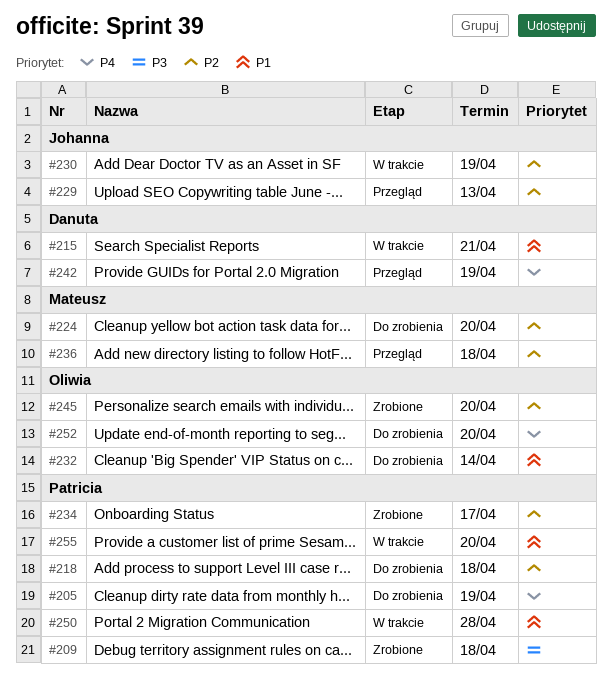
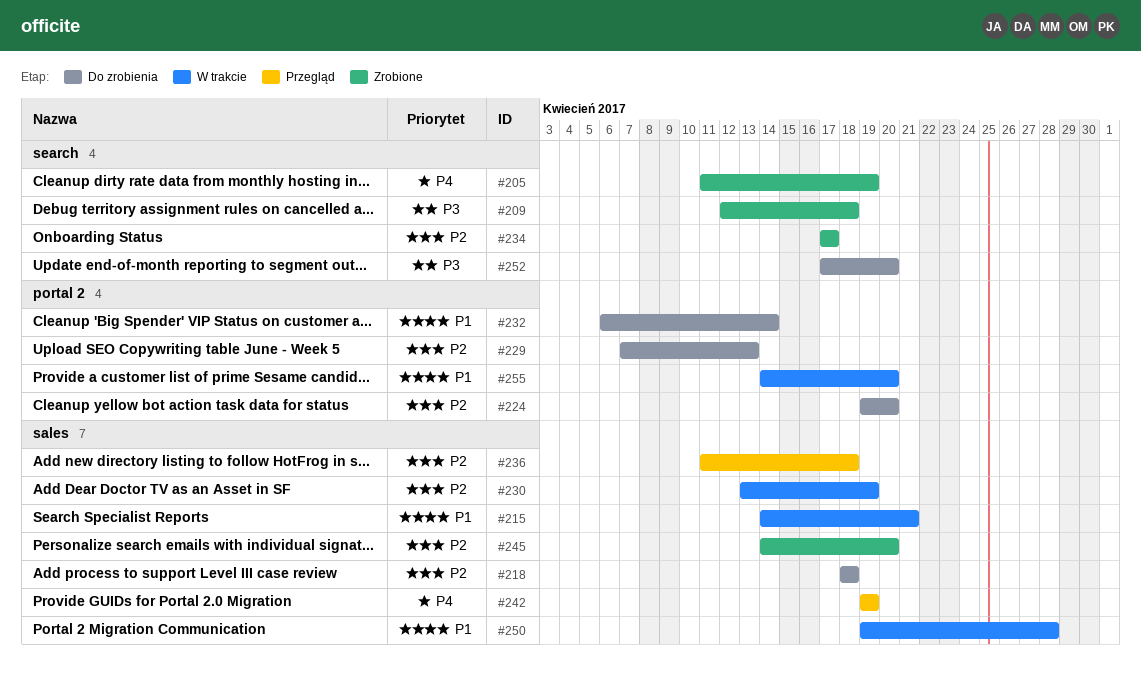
#205, status: Do zrobienia -> Zrobione
#229, status: Przegląd -> Do zrobienia
#252, priority: P4 -> P3

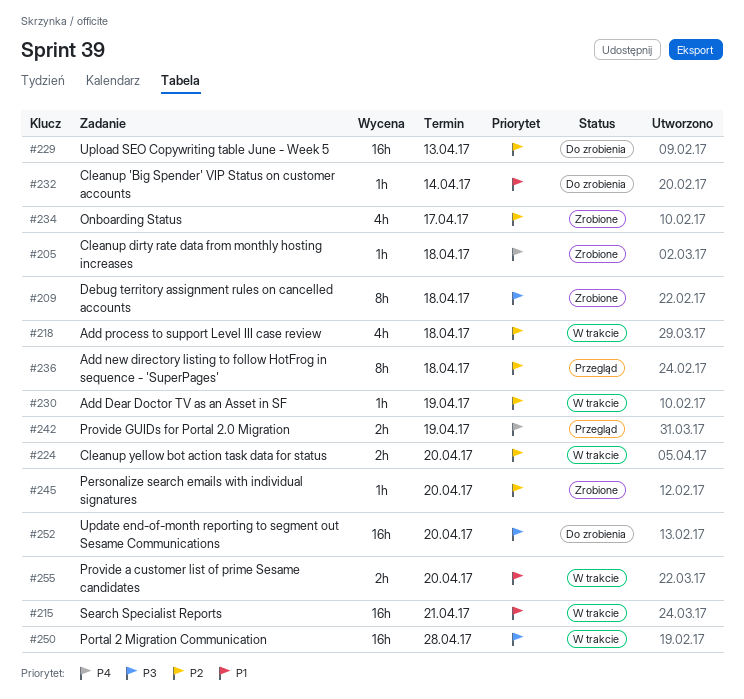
#205, due: Apr 19 -> Apr 18
#218, status: Do zrobienia -> W trakcie
#224, status: Do zrobienia -> W trakcie
#250, priority: P1 -> P3

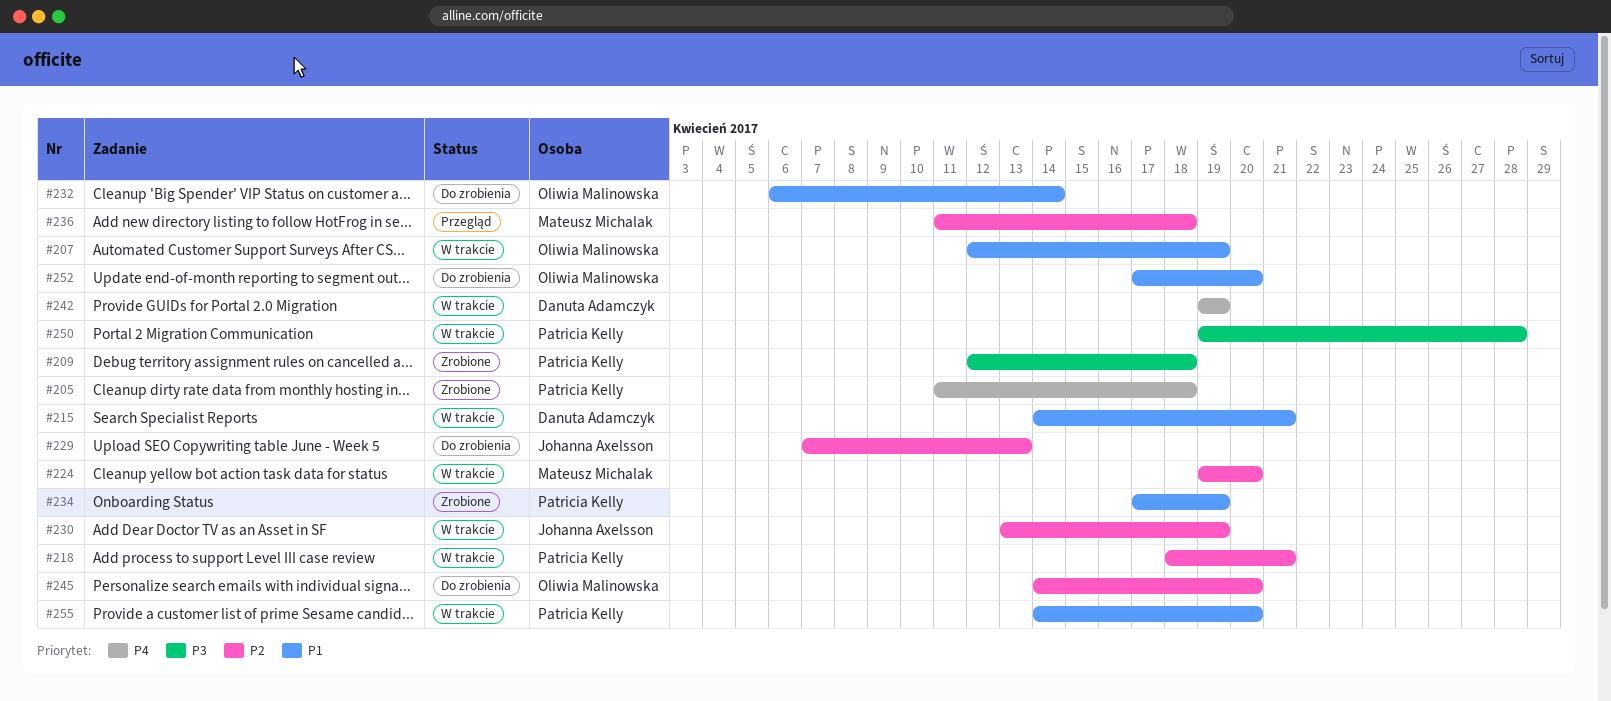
#207: none -> present
#218, due: Apr 18 -> Apr 21
#234, priority: P2 -> P1
#234, due: Apr 17 -> Apr 19
#242, status: Przegląd -> W trakcie
#245, status: Zrobione -> Do zrobienia
#252, priority: P3 -> P1

